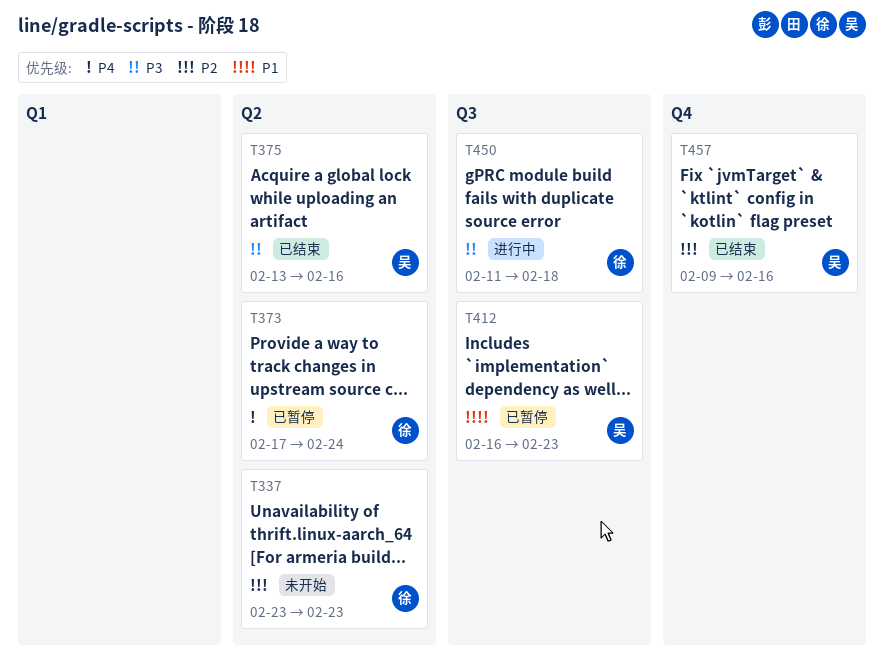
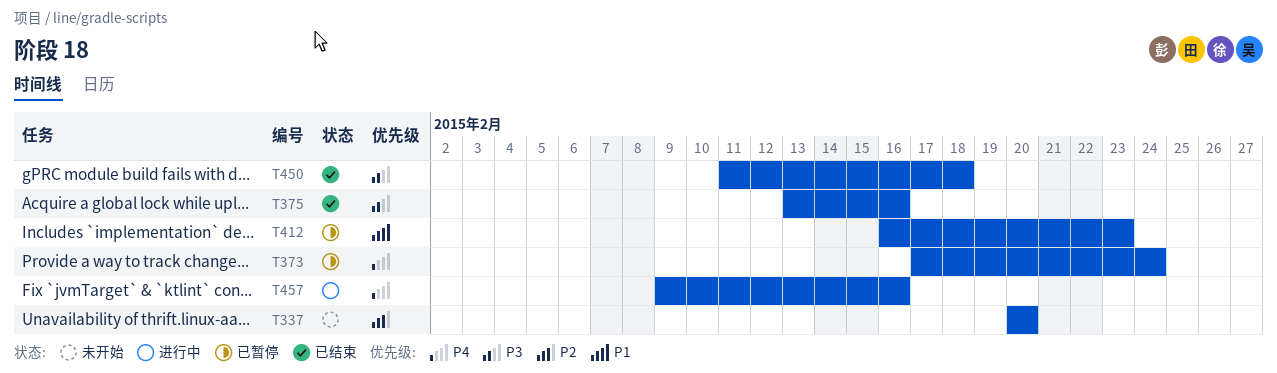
T337, start: Feb 23 -> Feb 20
T337, due: Feb 23 -> Feb 20
T450, status: 进行中 -> 已结束
T457, status: 已结束 -> 进行中
T457, priority: P2 -> P4

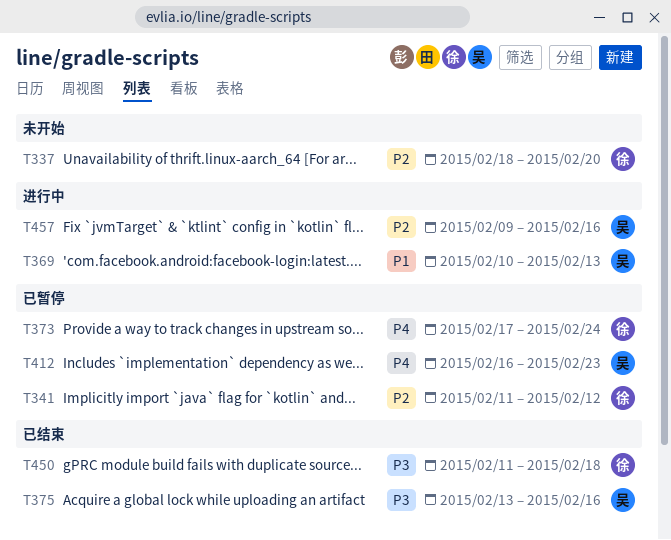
T337, start: Feb 20 -> Feb 18
T341: none -> present
T369: none -> present
T412, priority: P1 -> P4
T457, priority: P4 -> P2

